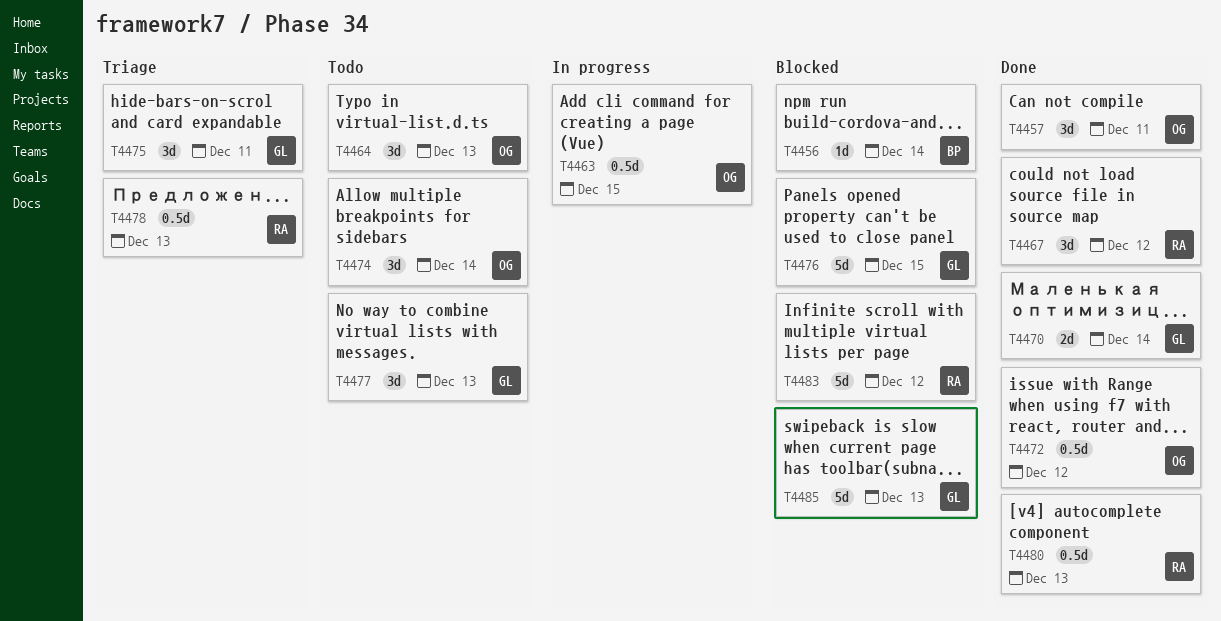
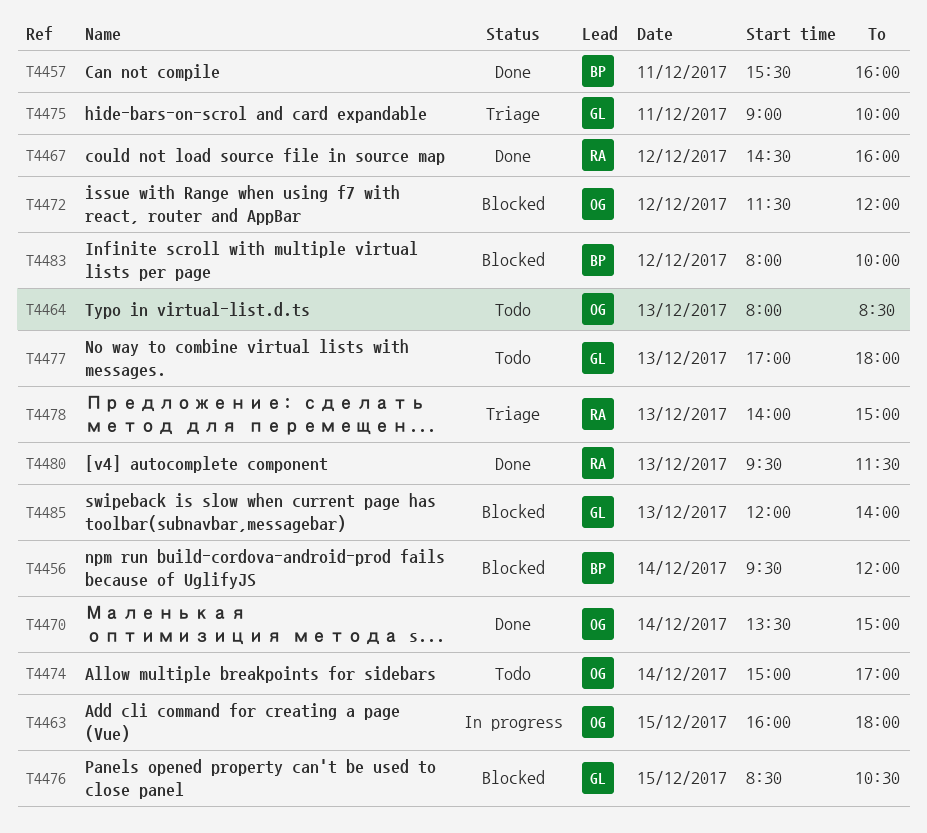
T4457, owner: OG -> BP
T4470, owner: GL -> OG
T4472, status: Done -> Blocked
T4483, owner: RA -> BP

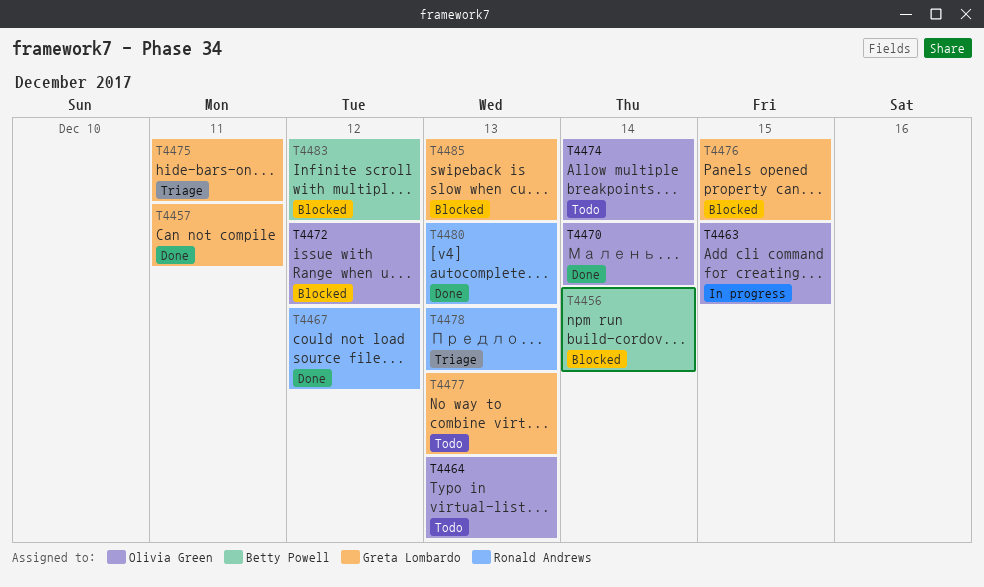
T4457, owner: Betty Powell -> Greta Lombardo

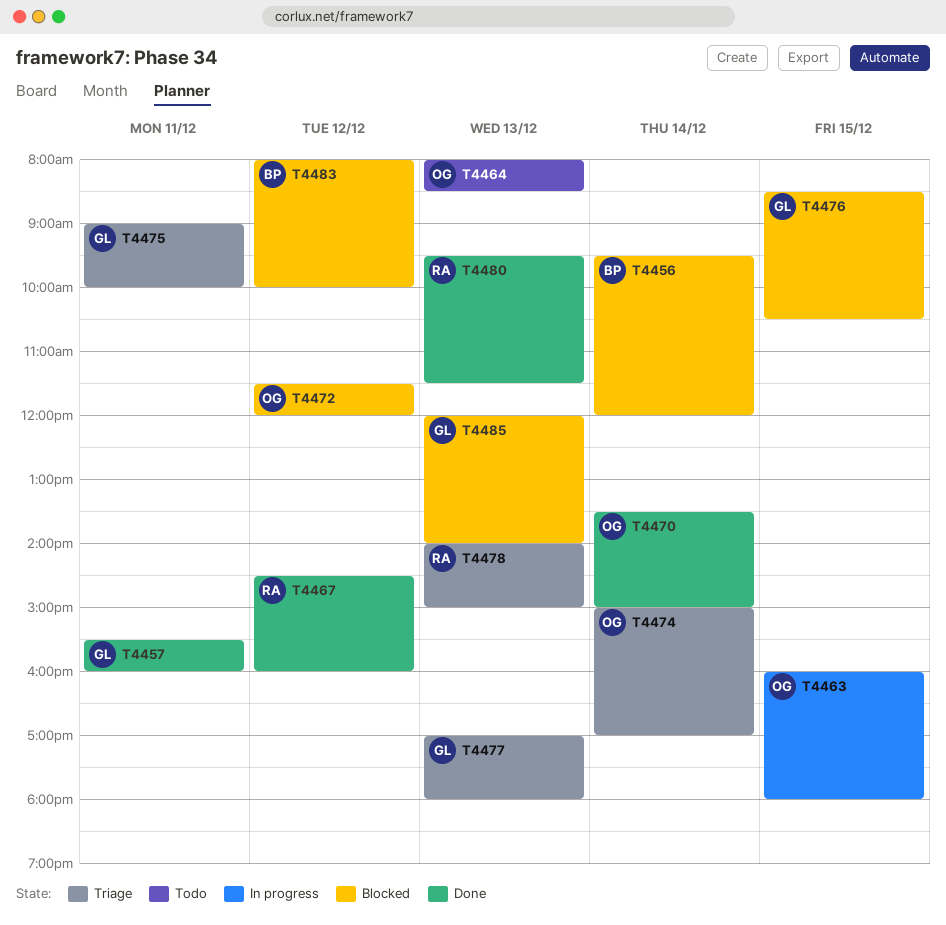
T4474, status: Todo -> Triage
T4477, status: Todo -> Triage

